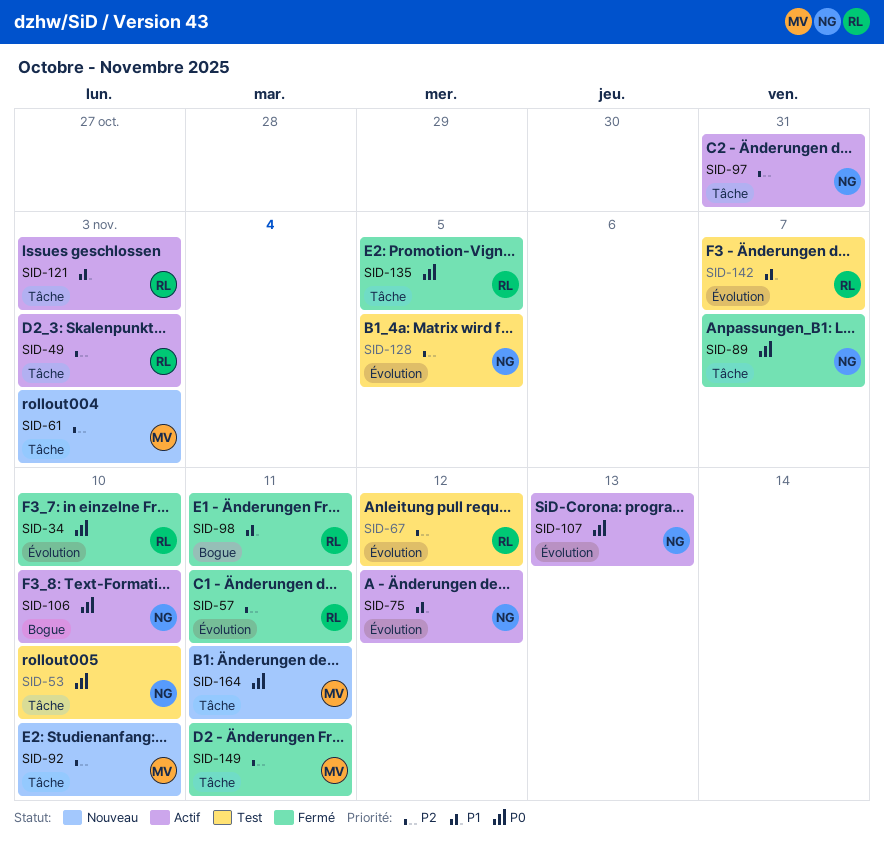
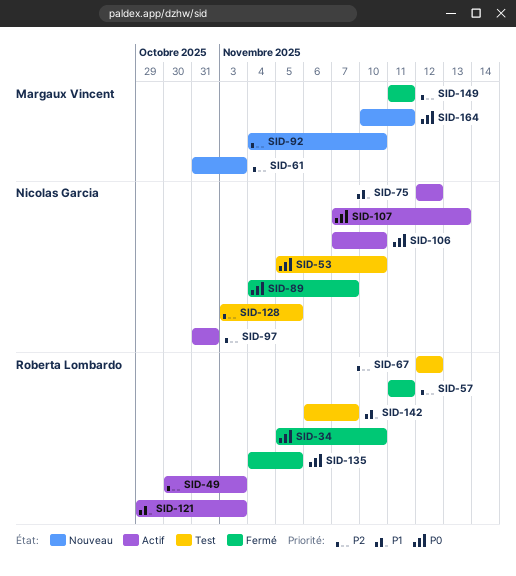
SID-98: present -> none

